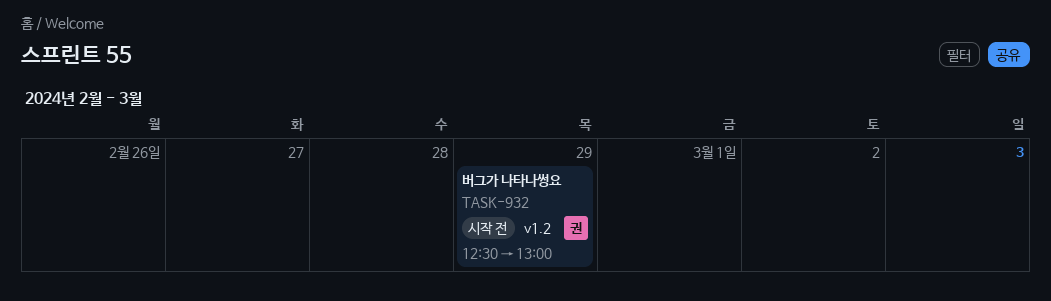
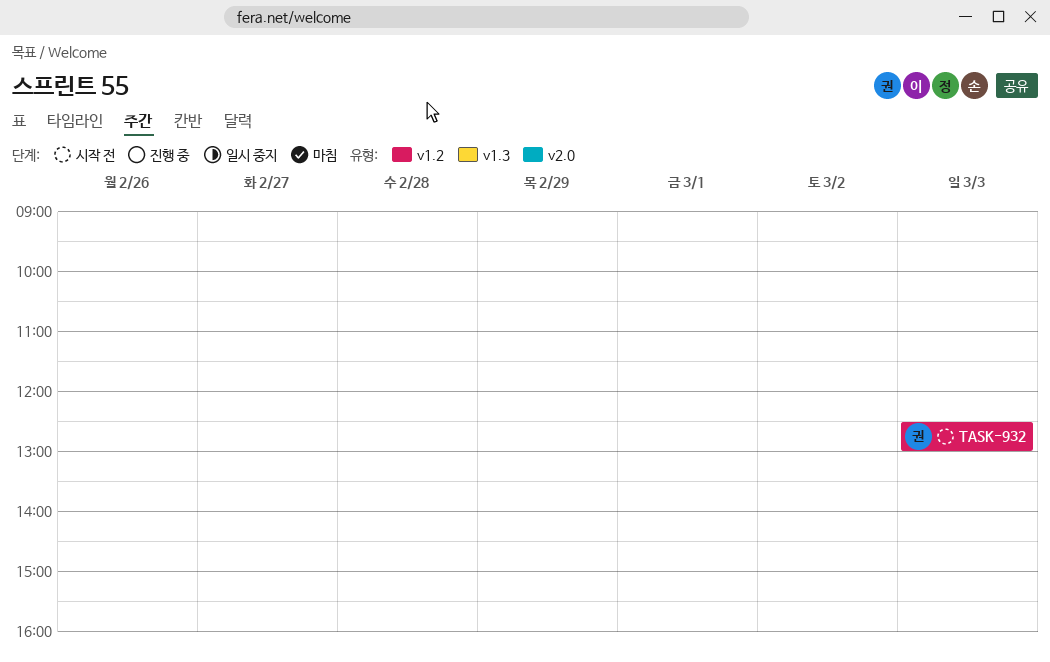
TASK-932, day: Feb 29 -> Mar 3

